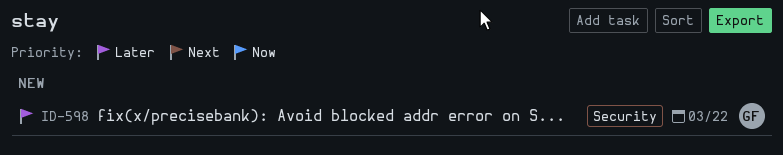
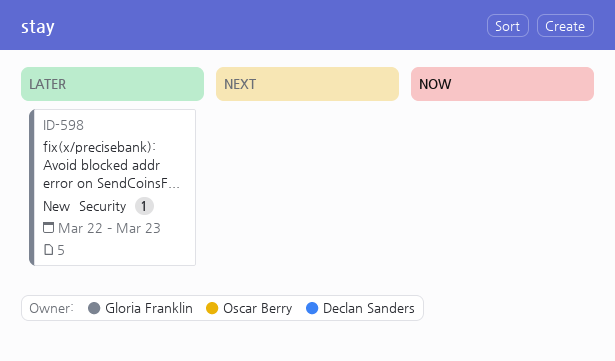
ID-598, due: Mar 22 -> Mar 23

